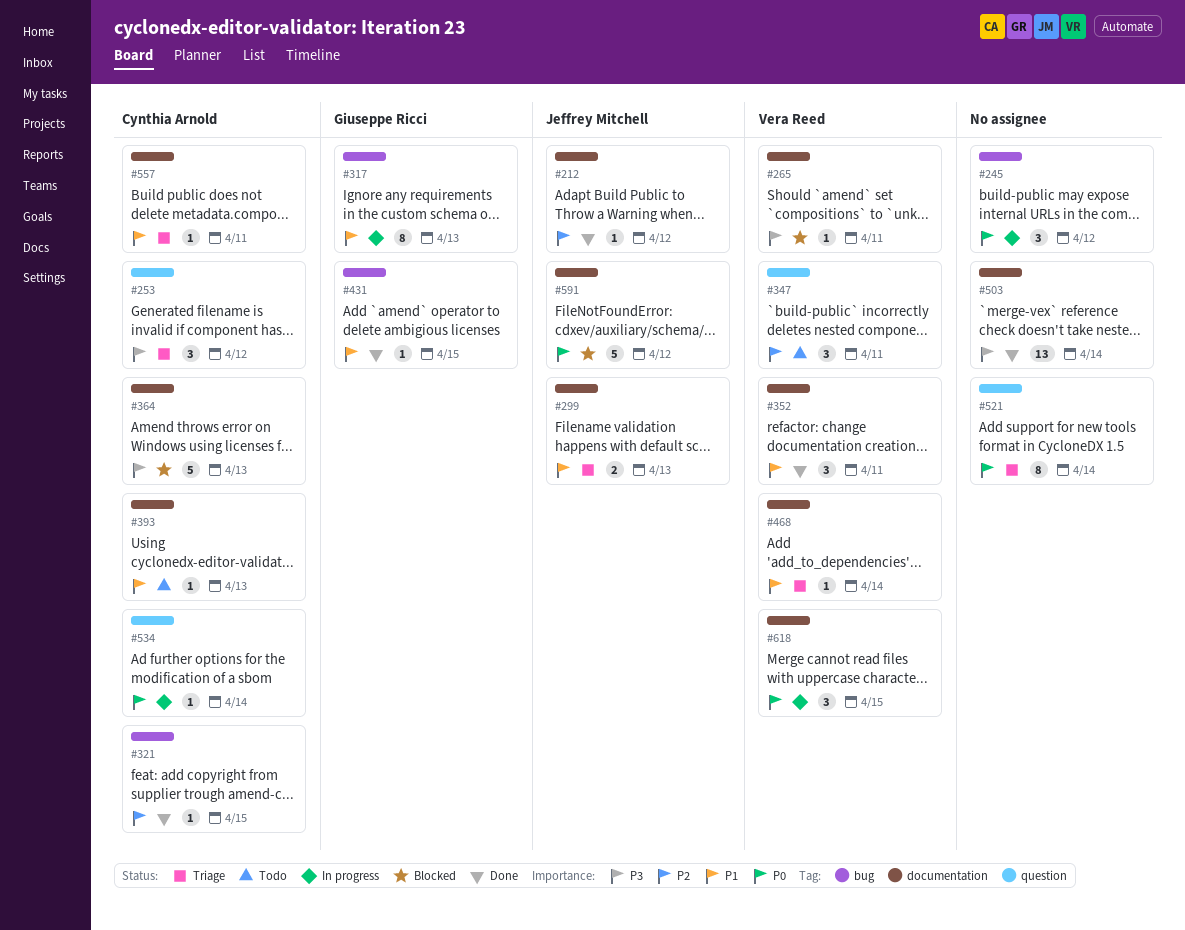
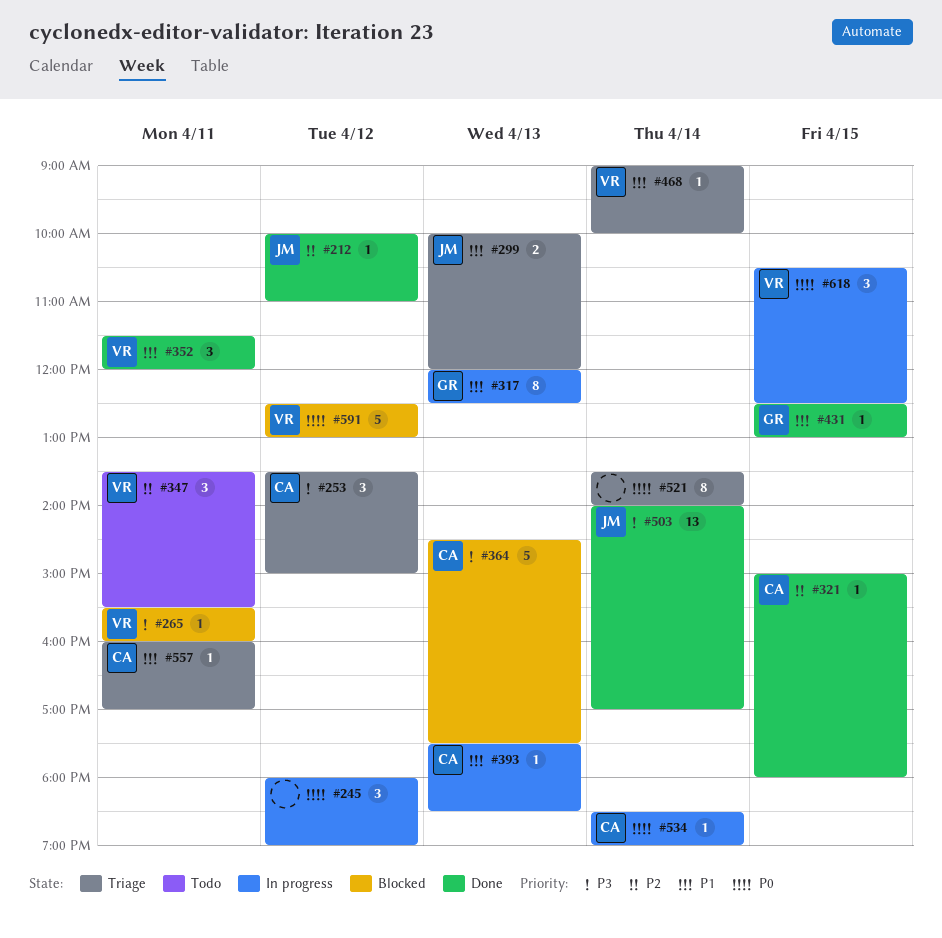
#393, status: Todo -> In progress
#503, owner: none -> Jeffrey Mitchell
#591, owner: Jeffrey Mitchell -> Vera Reed

